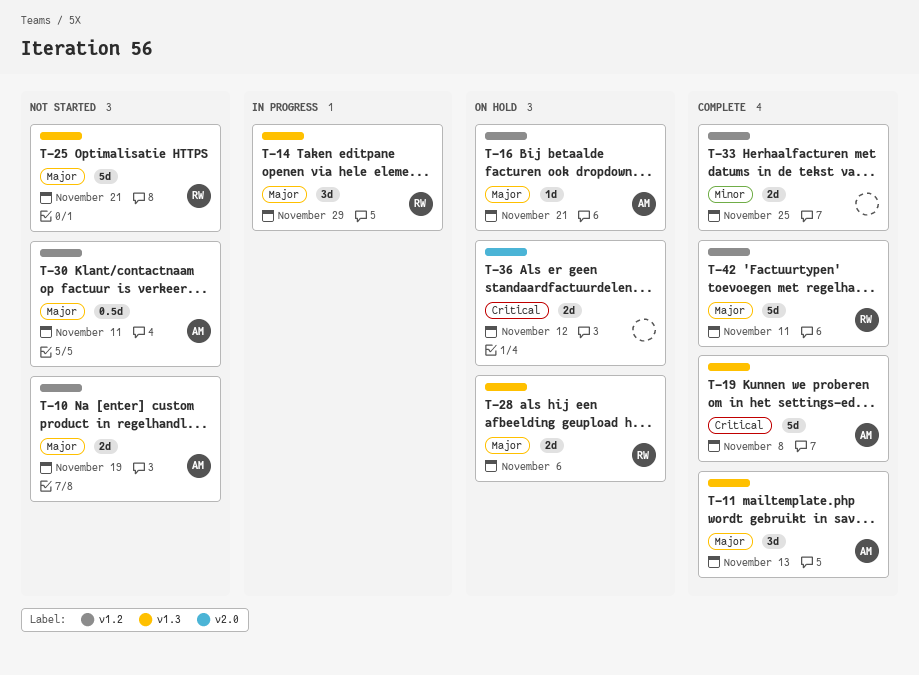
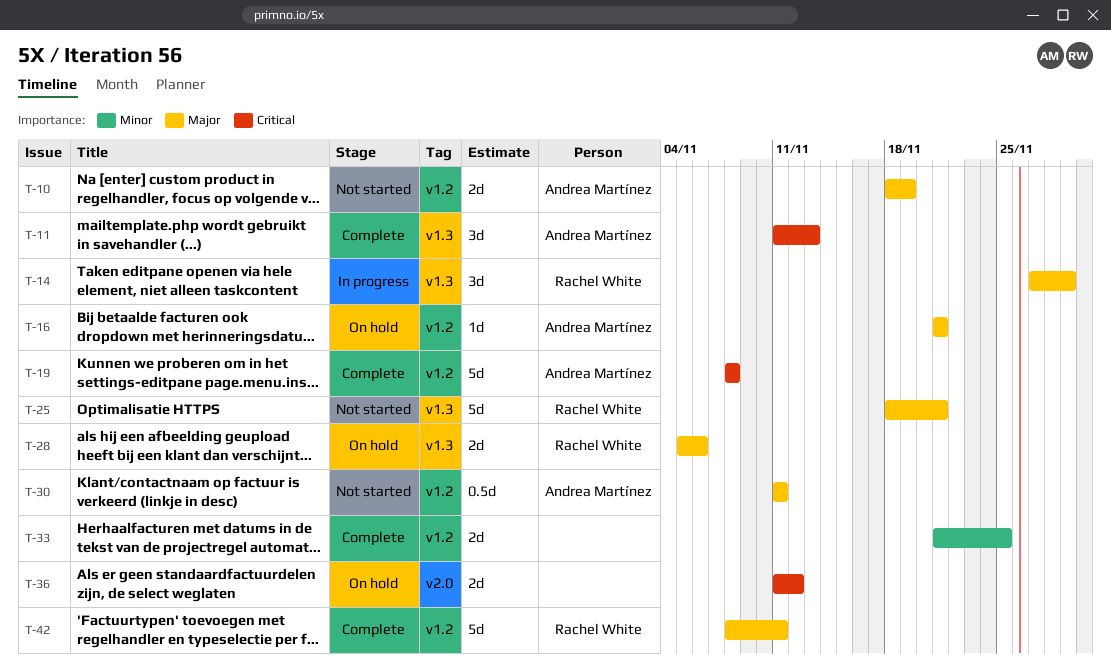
T-11, priority: Major -> Critical
T-19, label: v1.3 -> v1.2

